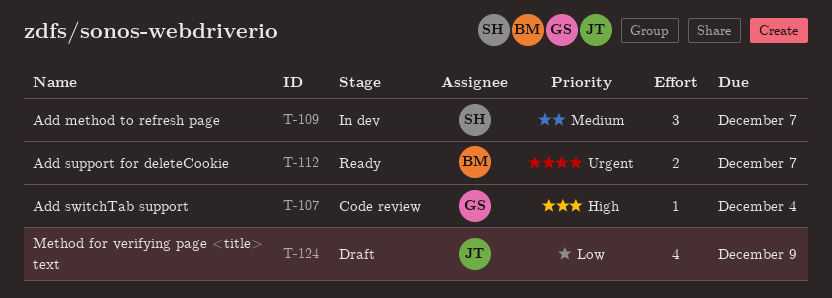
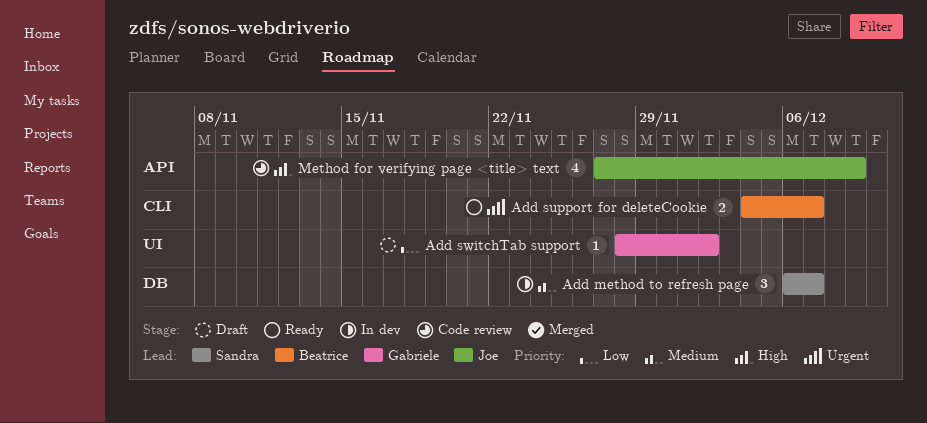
Add switchTab support, status: Code review -> Draft
Add switchTab support, priority: High -> Low
Add switchTab support, due: Dec 4 -> Dec 2
Method for verifying page <title> text, status: Draft -> Code review
Method for verifying page <title> text, priority: Low -> High

